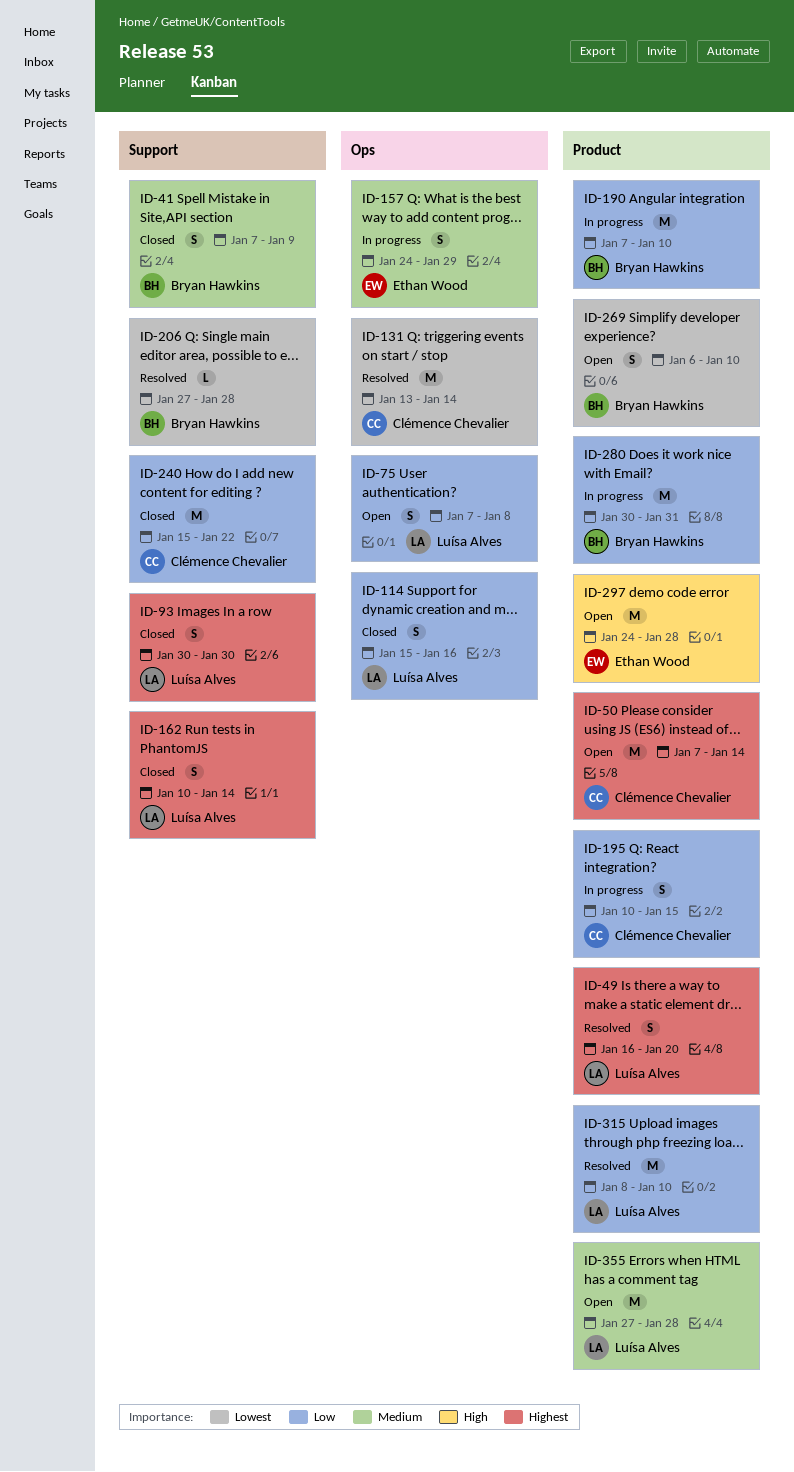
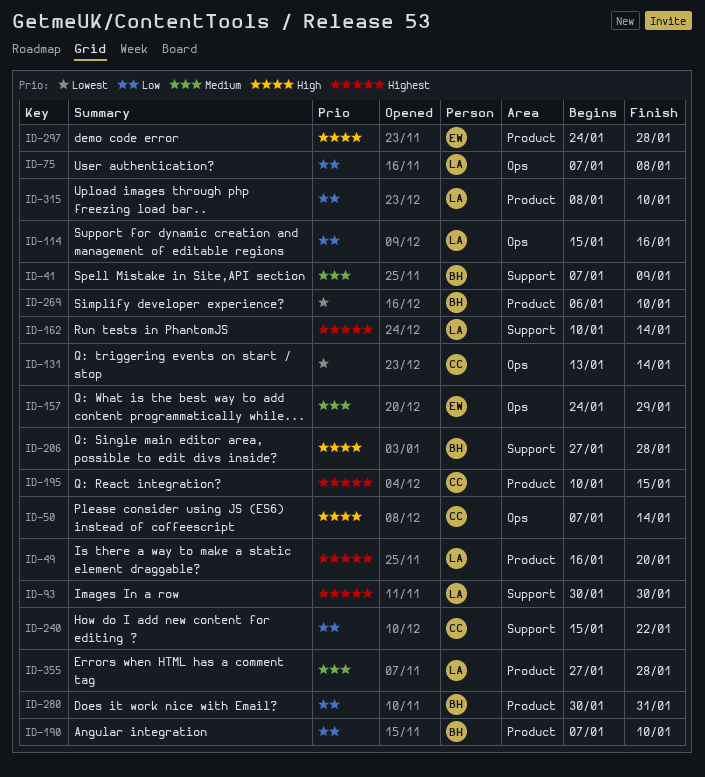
ID-50, priority: Highest -> High
ID-50, label: Product -> Ops
ID-195, priority: Low -> Highest
ID-206, priority: Lowest -> High

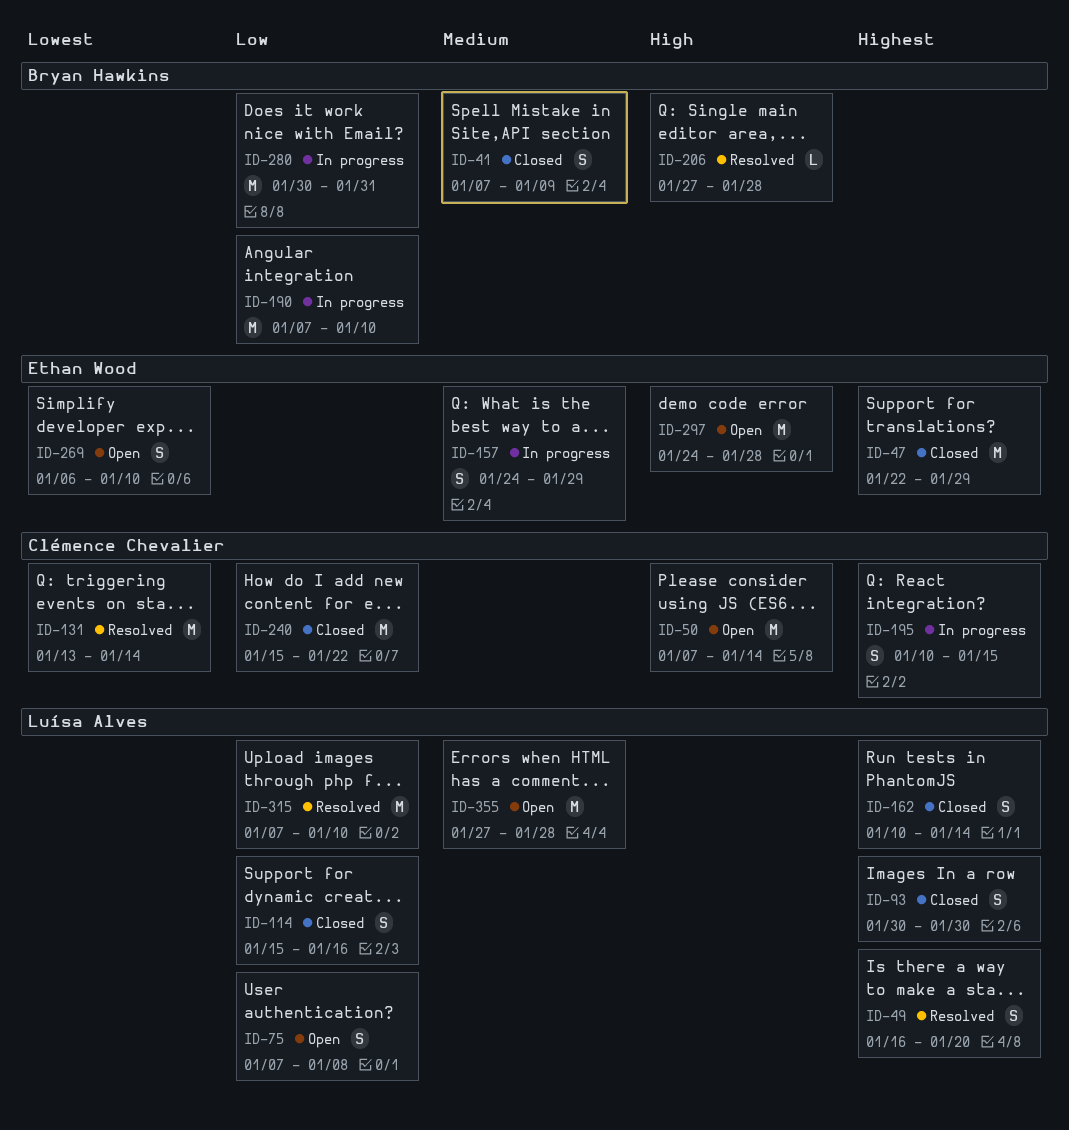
ID-47: none -> present
ID-269, owner: Bryan Hawkins -> Ethan Wood
ID-315, start: Jan 8 -> Jan 7

